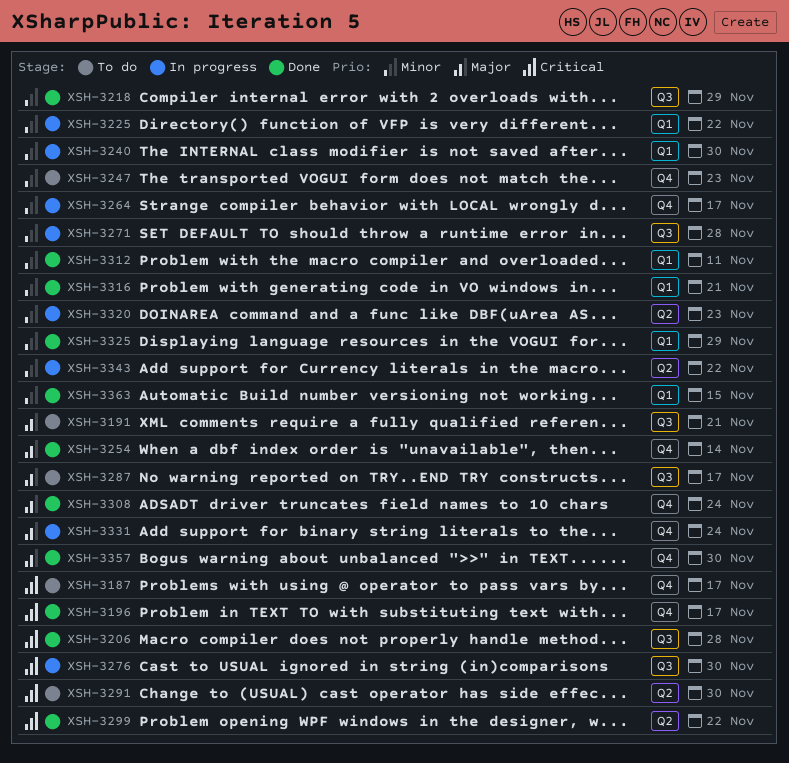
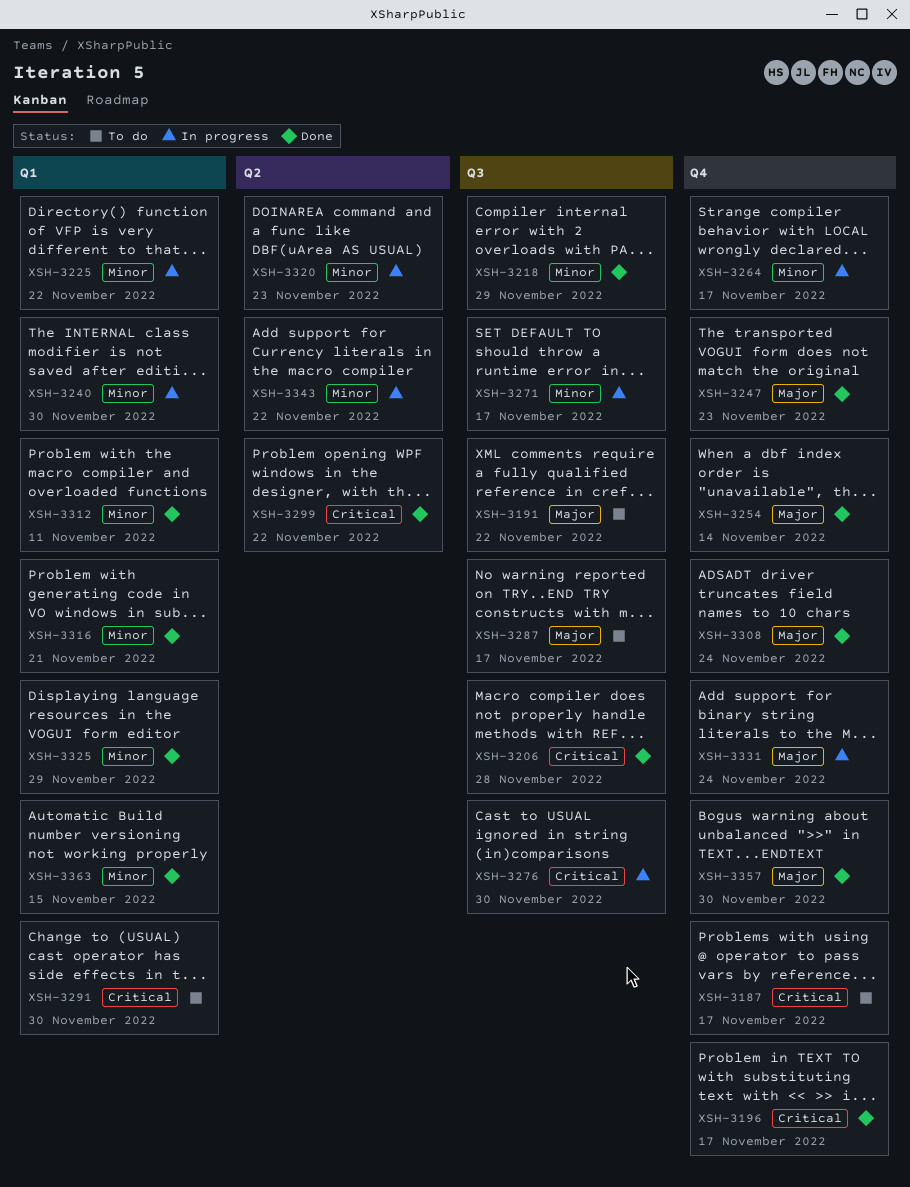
XSH-3191, due: Nov 21 -> Nov 22
XSH-3247, status: To do -> Done
XSH-3247, priority: Minor -> Major
XSH-3271, due: Nov 28 -> Nov 17
XSH-3291, label: Q2 -> Q1

